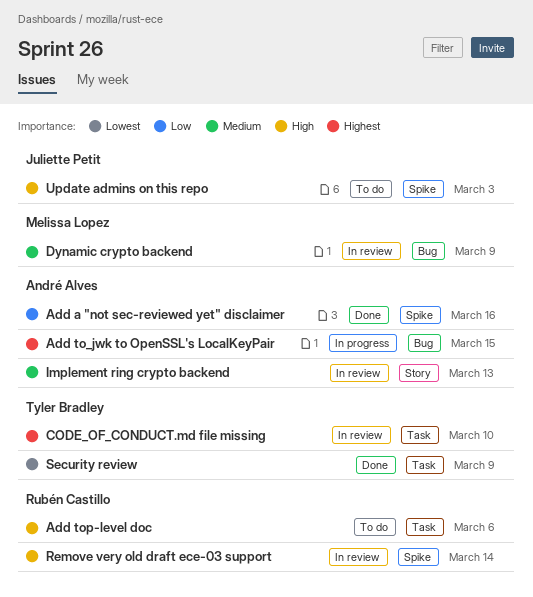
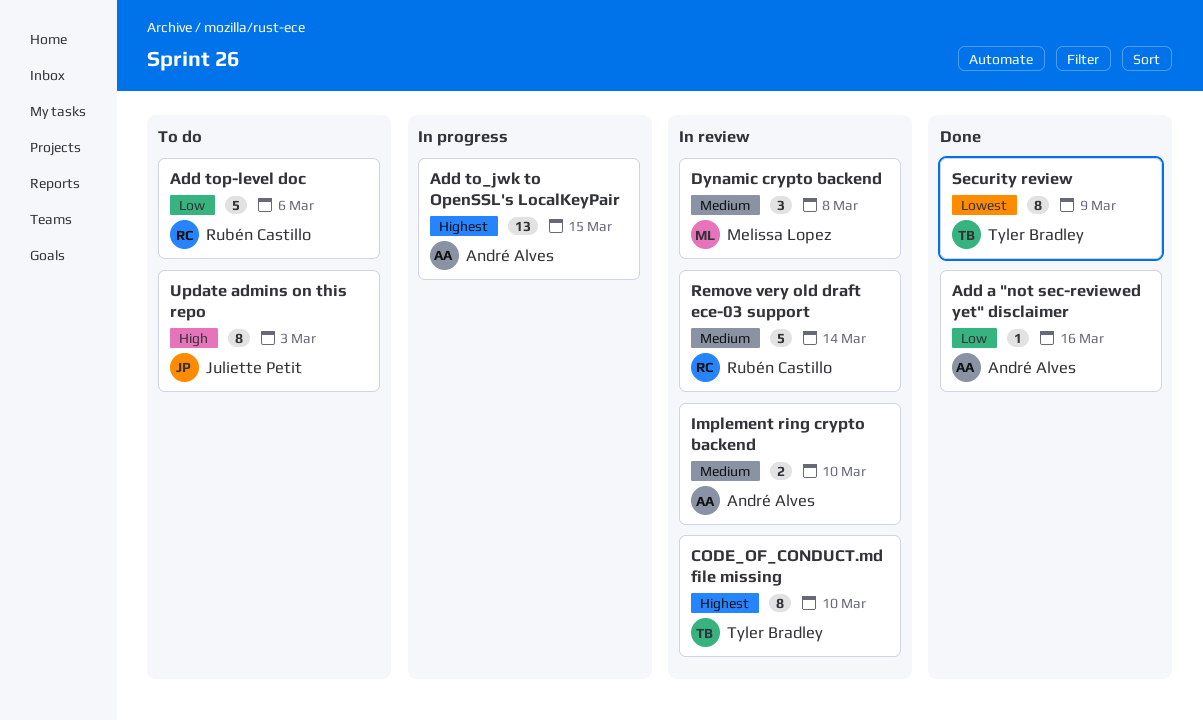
Add top-level doc, priority: High -> Low
Dynamic crypto backend, due: Mar 9 -> Mar 8
Implement ring crypto backend, due: Mar 13 -> Mar 10
Remove very old draft ece-03 support, priority: High -> Medium

